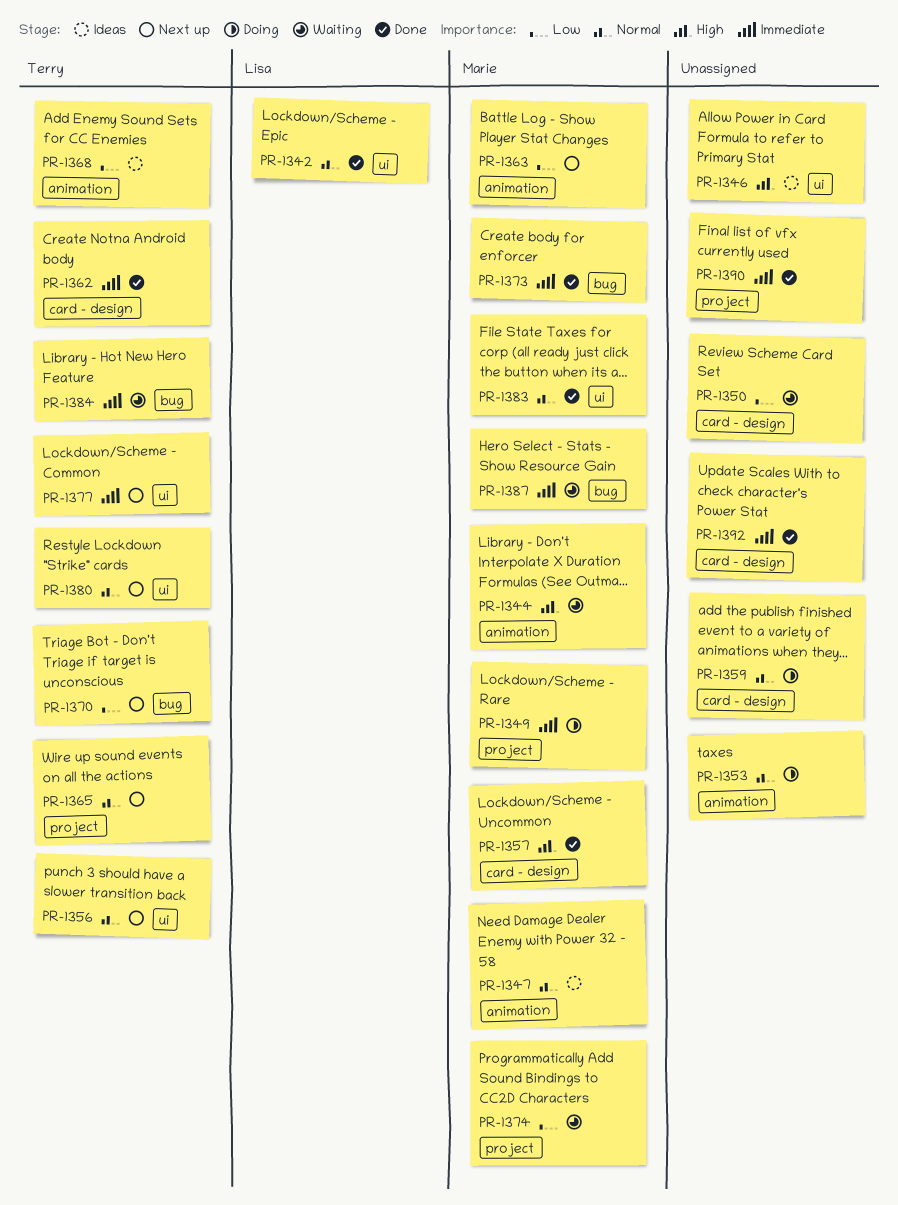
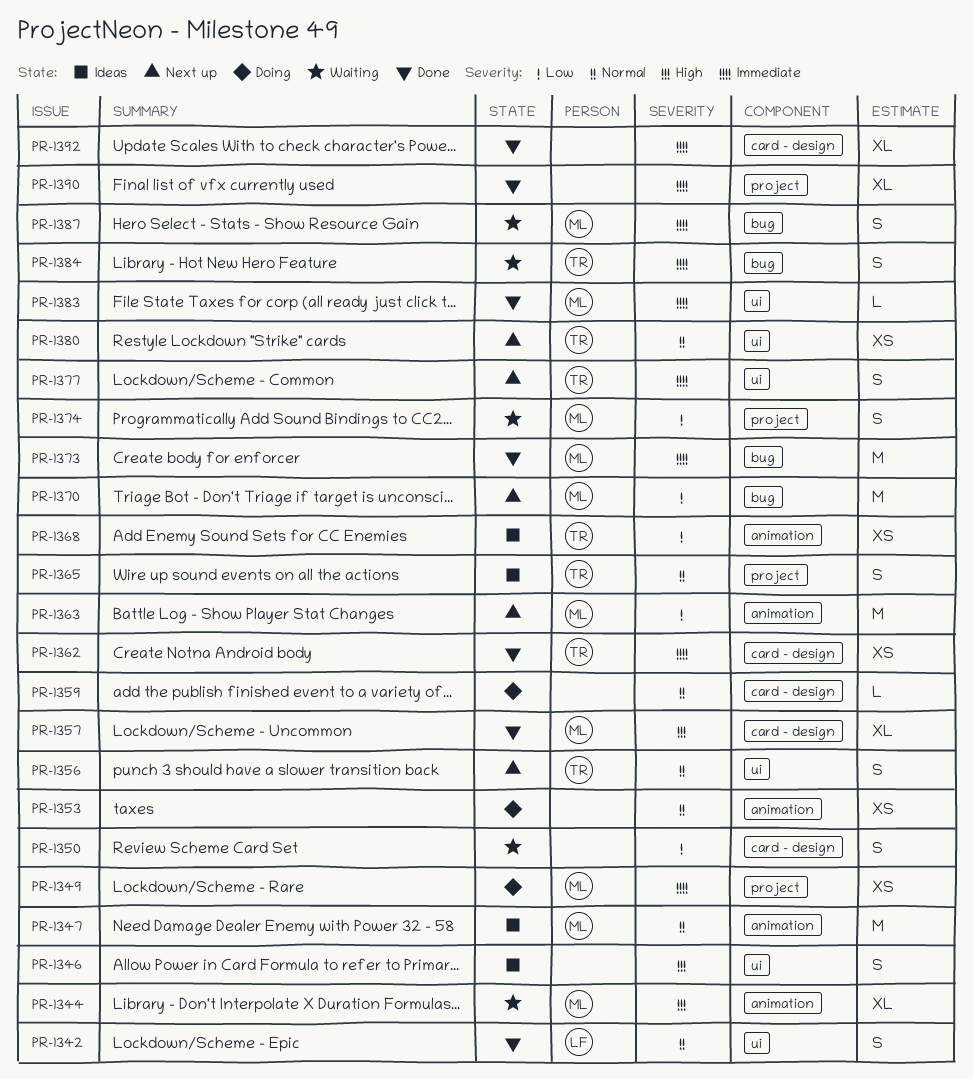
PR-1365, status: Next up -> Ideas
PR-1370, owner: Terry -> Marie
PR-1383, priority: Normal -> Immediate

